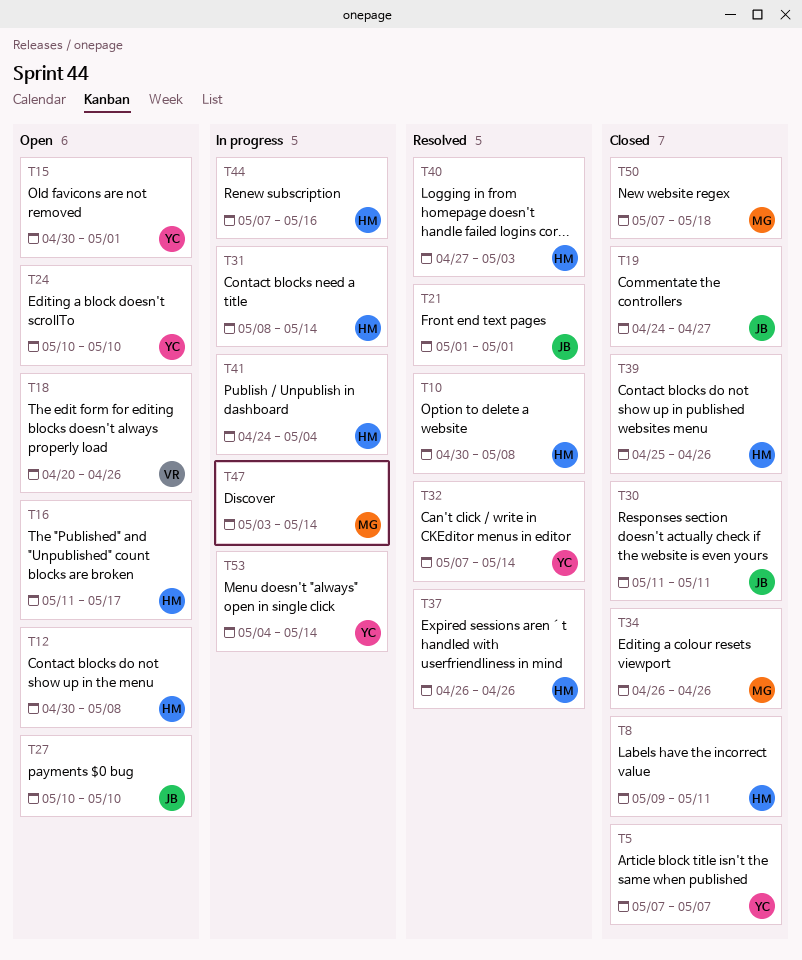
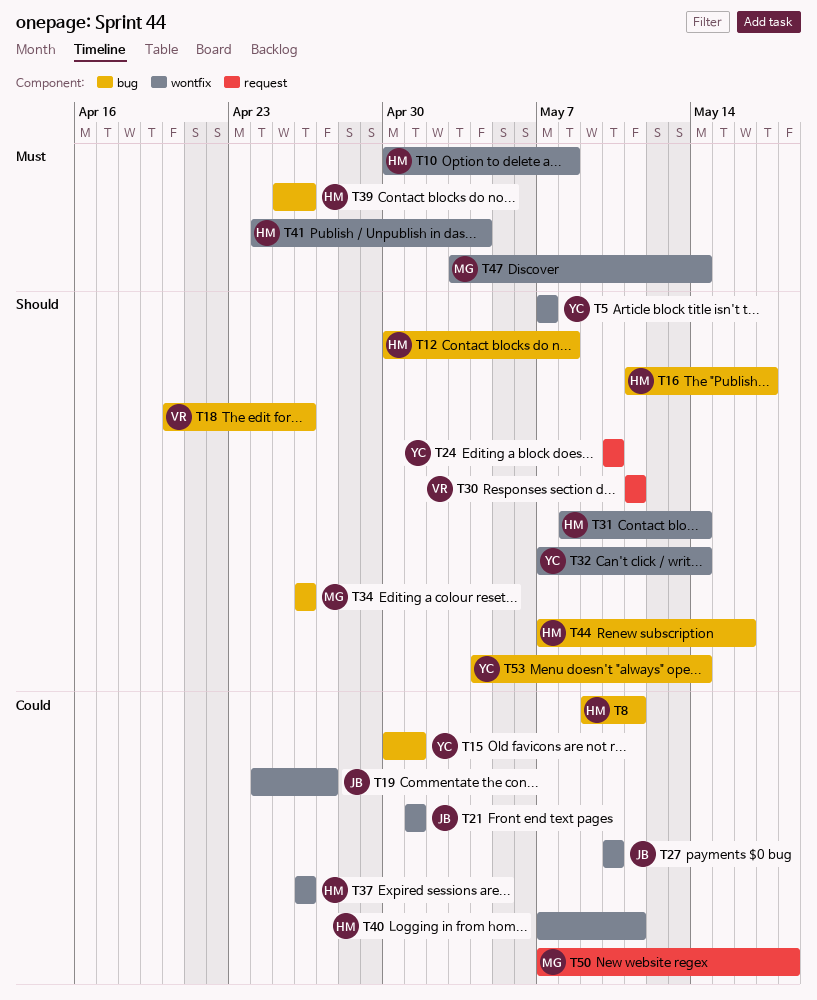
T30, owner: JB -> VR
T40, start: Apr 27 -> May 7
T40, due: May 3 -> May 11

